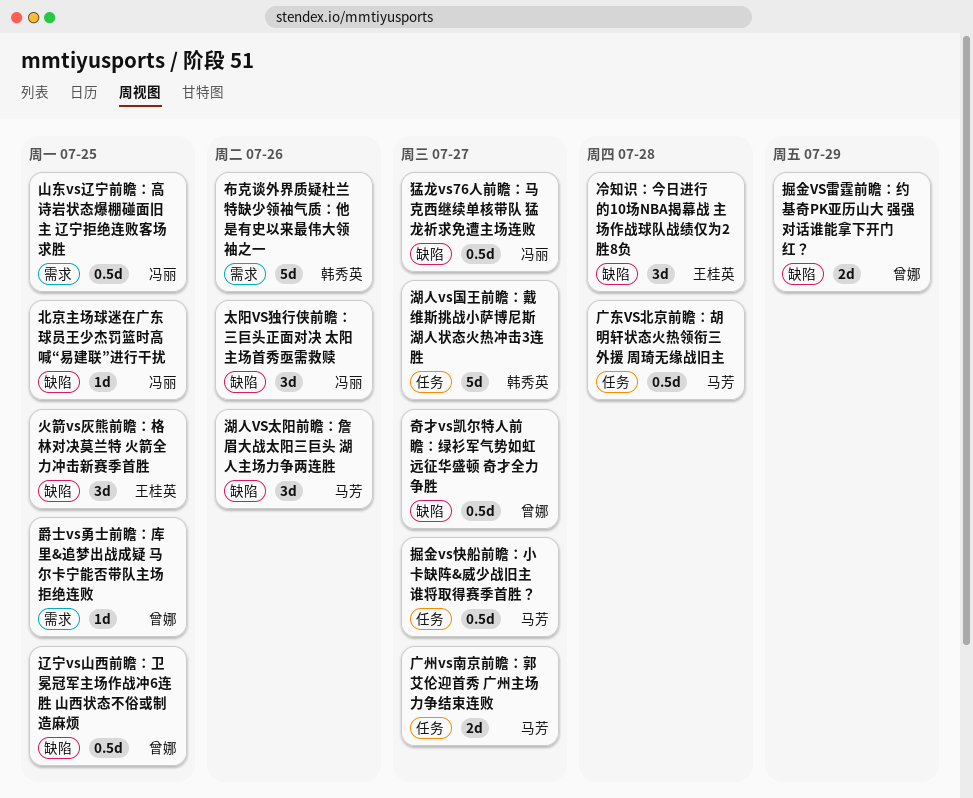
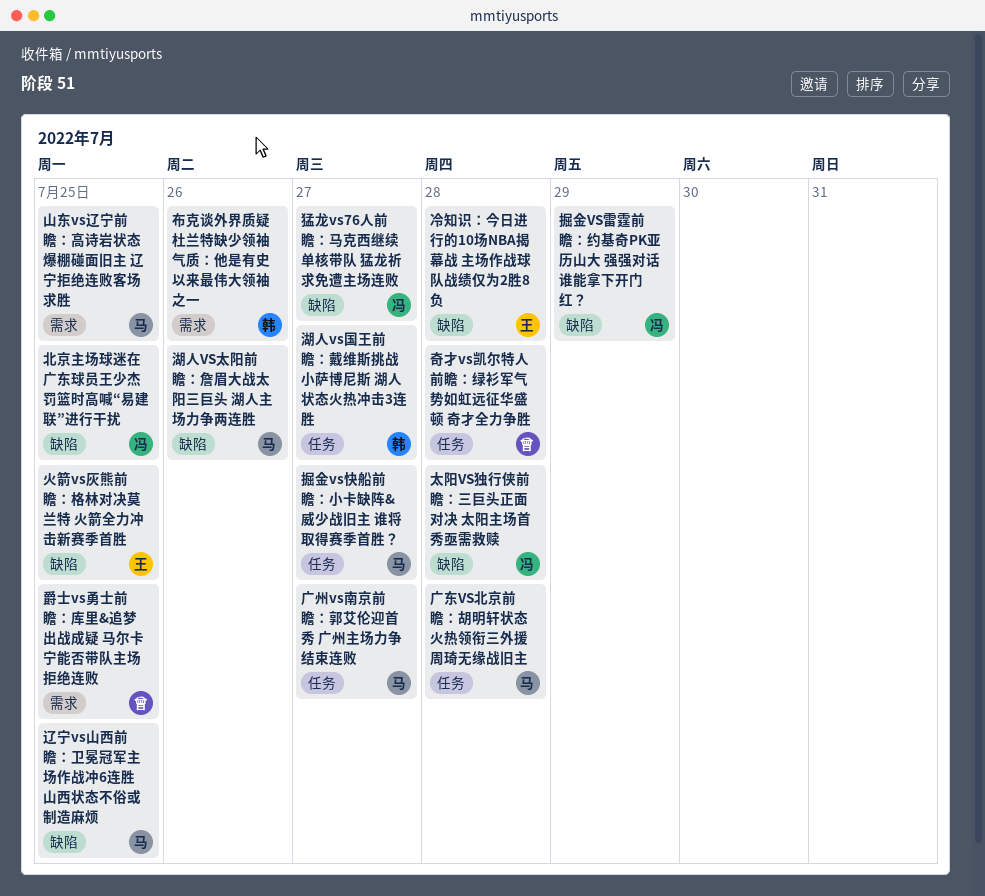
太阳VS独行侠前瞻：三巨头正面对决 太阳主场首秀亟需救赎, due: Jul 26 -> Jul 28
奇才vs凯尔特人前瞻：绿衫军气势如虹远征华盛顿 奇才全力争胜, label: 缺陷 -> 任务
奇才vs凯尔特人前瞻：绿衫军气势如虹远征华盛顿 奇才全力争胜, due: Jul 27 -> Jul 28
山东vs辽宁前瞻：高诗岩状态爆棚碰面旧主 辽宁拒绝连败客场求胜, owner: 冯丽 -> 马芳
掘金VS雷霆前瞻：约基奇PK亚历山大 强强对话谁能拿下开门红？, owner: 曾娜 -> 冯丽
辽宁vs山西前瞻：卫冕冠军主场作战冲6连胜 山西状态不俗或制造麻烦, owner: 曾娜 -> 马芳

